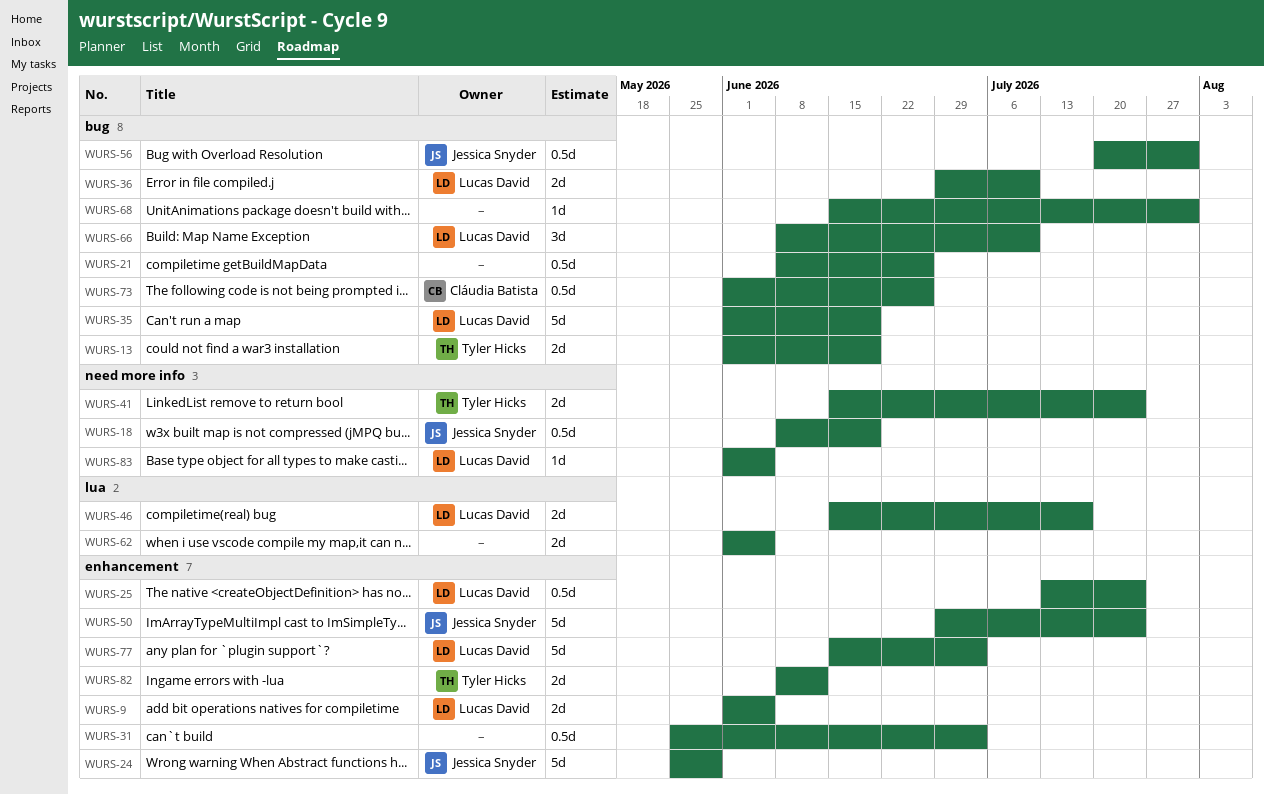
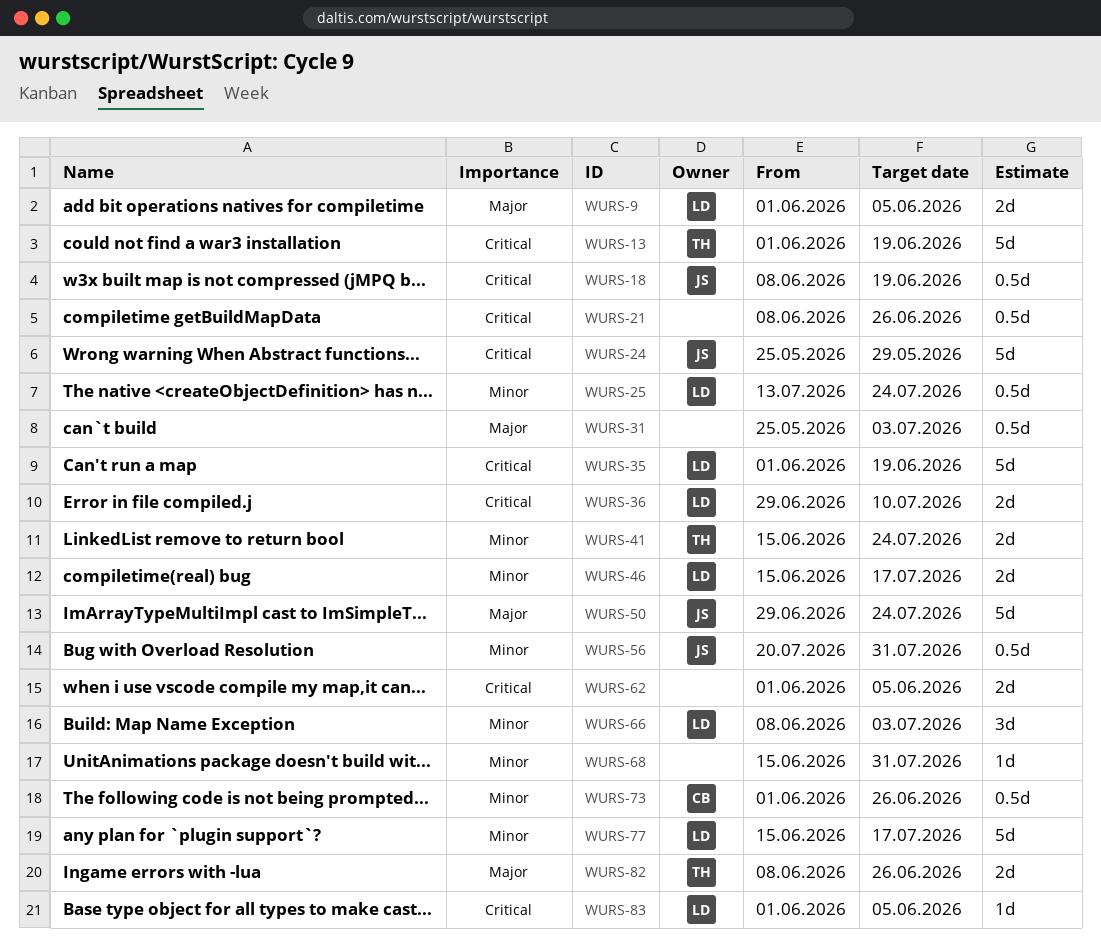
WURS-13, estimate: 2d -> 5d
WURS-66, due: Jul 10 -> Jul 3
WURS-77, due: Jul 3 -> Jul 17
WURS-82, due: Jun 12 -> Jun 26

